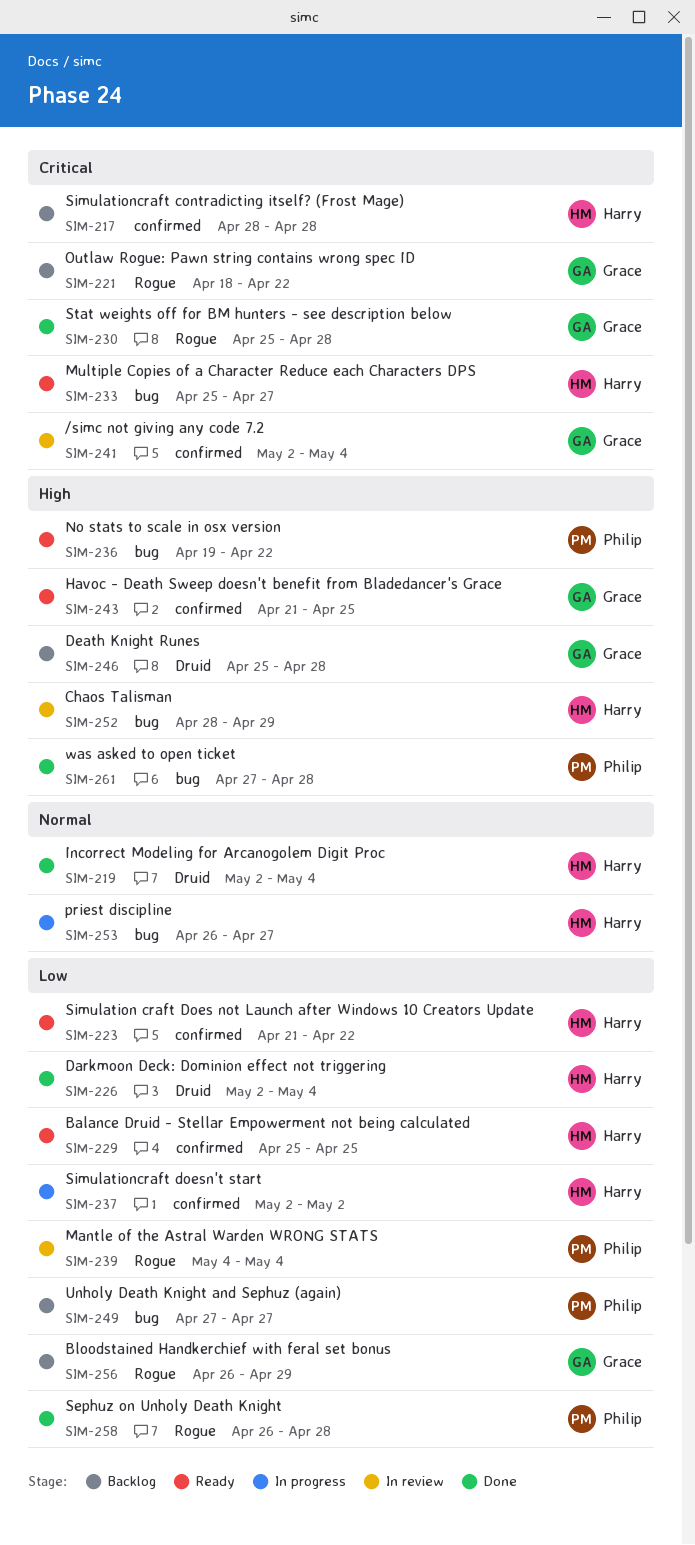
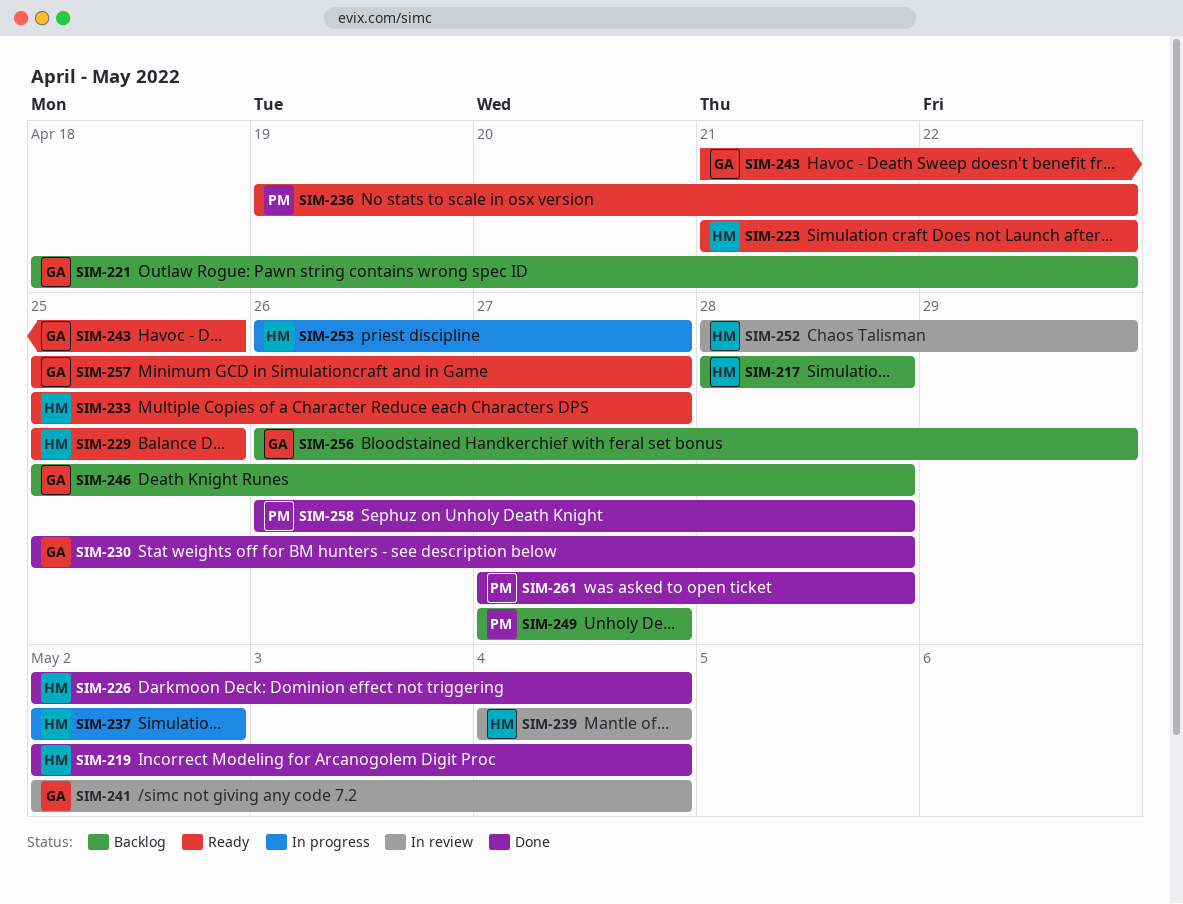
SIM-239, owner: Philip -> Harry
SIM-257: none -> present

